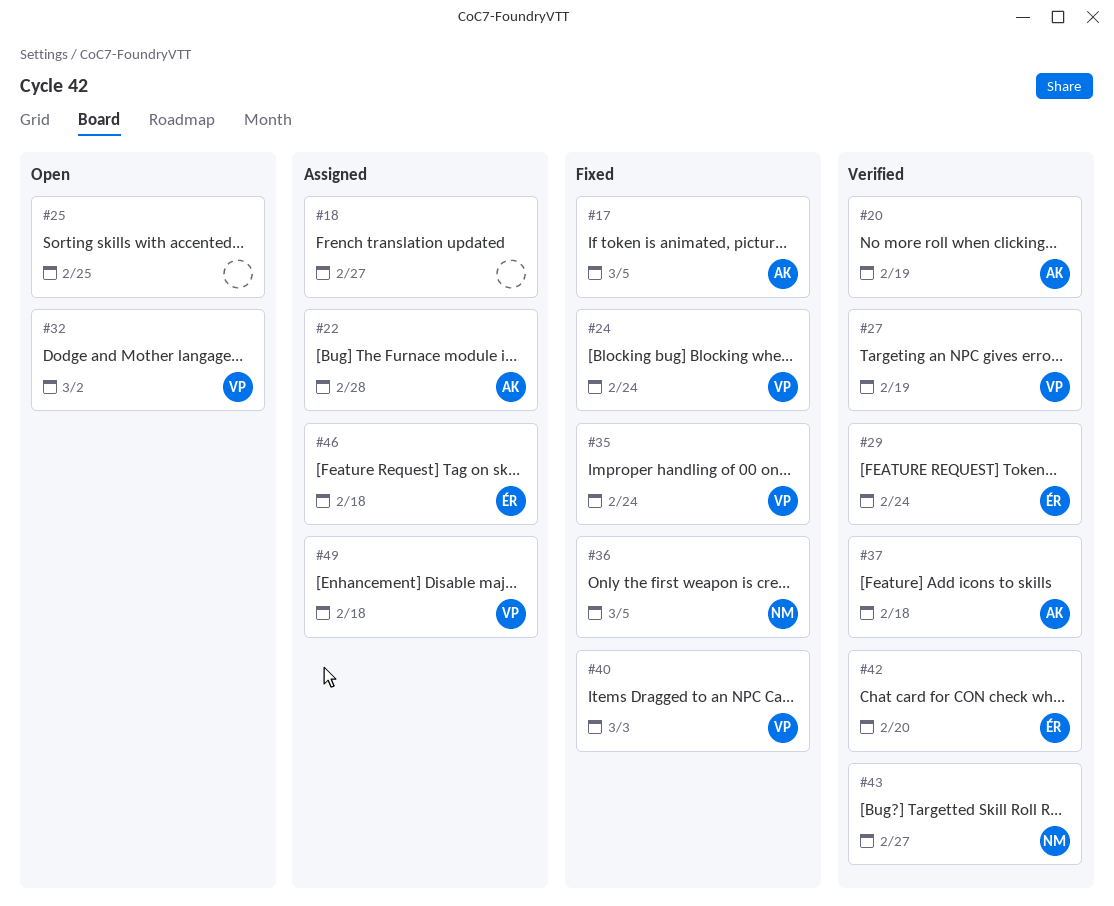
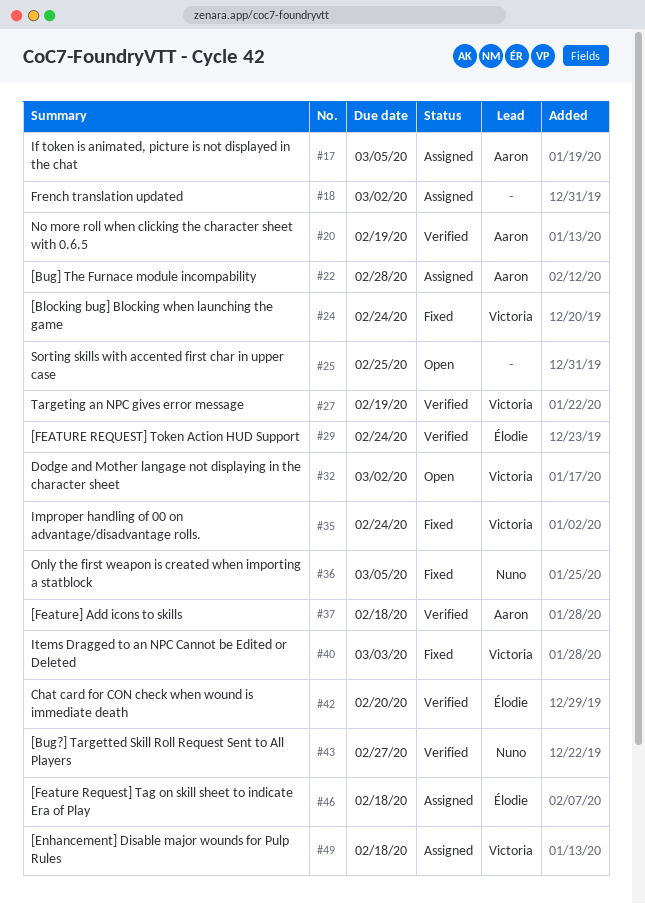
#17, status: Fixed -> Assigned
#18, due: Feb 27 -> Mar 2

